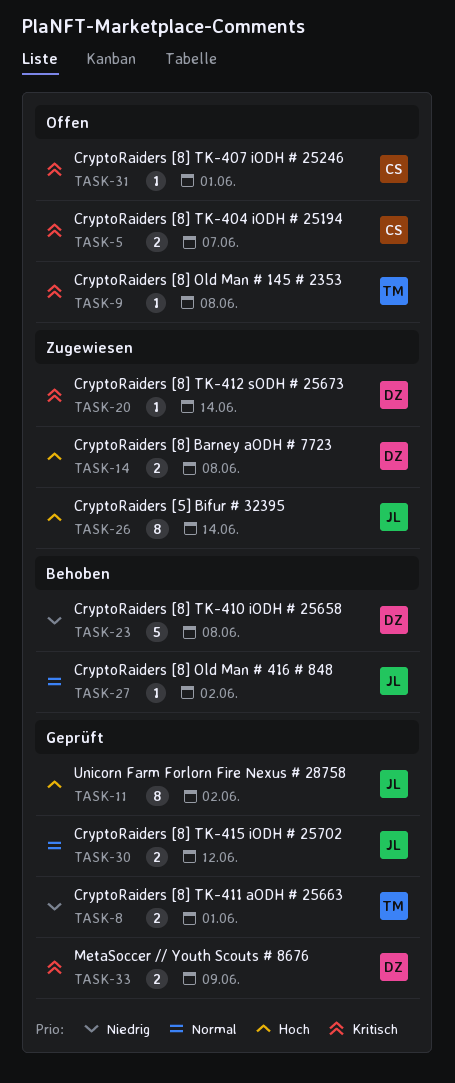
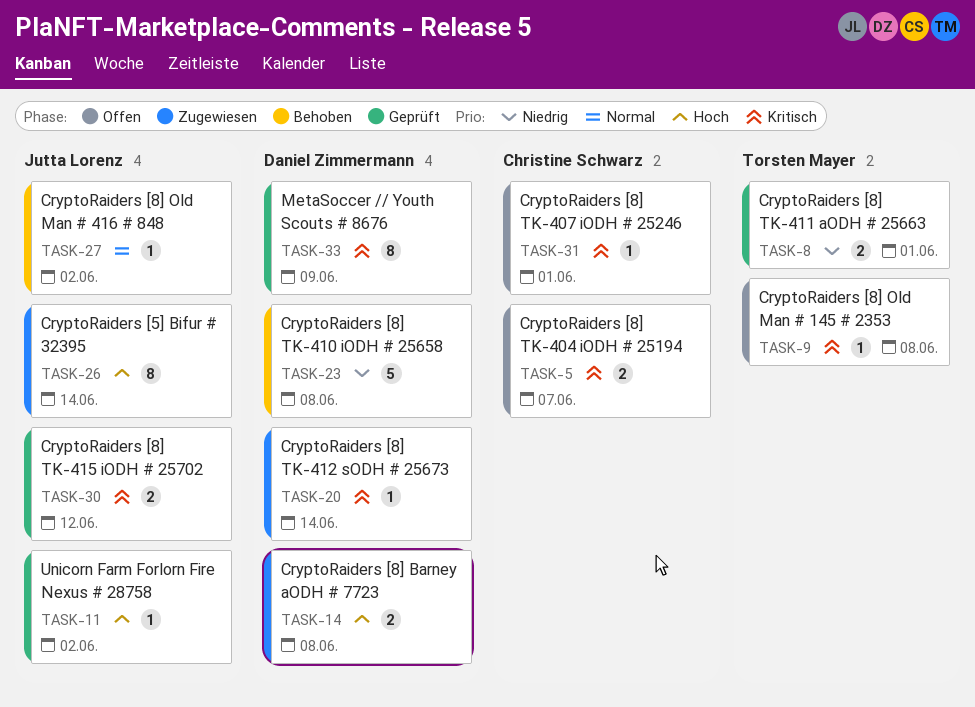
TASK-11, estimate: 8 -> 1
TASK-30, priority: Normal -> Kritisch
TASK-33, estimate: 2 -> 8

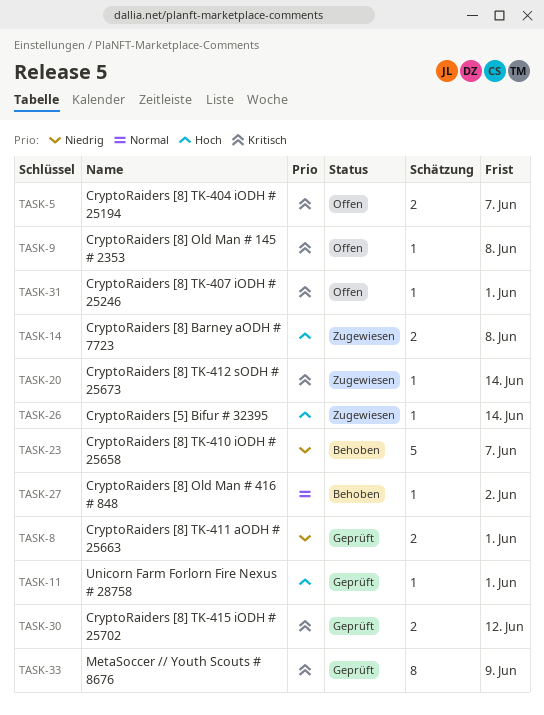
TASK-11, due: Jun 2 -> Jun 1
TASK-23, due: Jun 8 -> Jun 7
TASK-26, estimate: 8 -> 1

